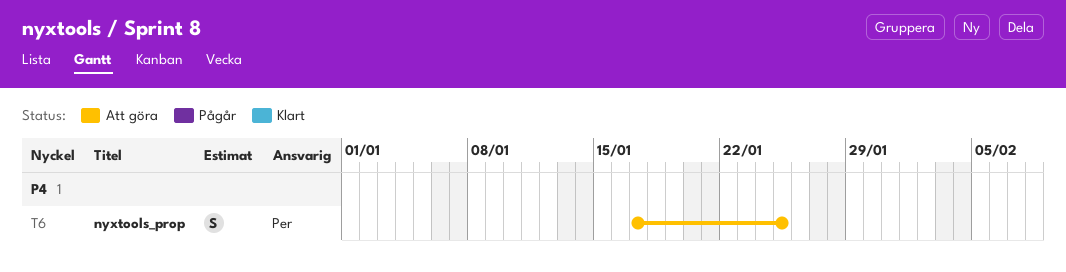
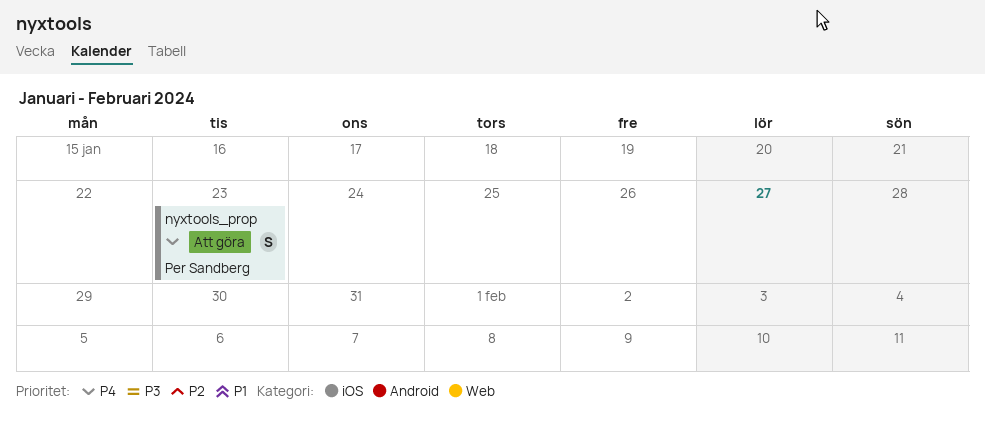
nyxtools_prop, due: Jan 25 -> Jan 23

